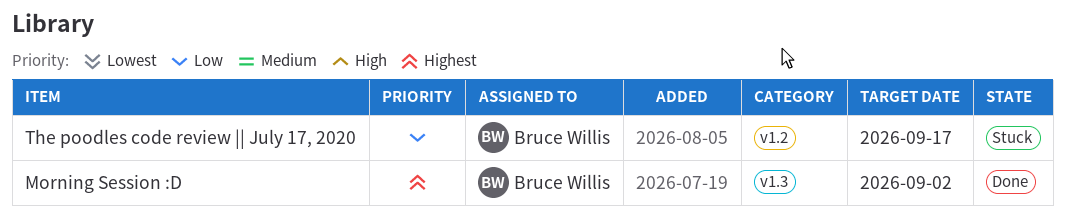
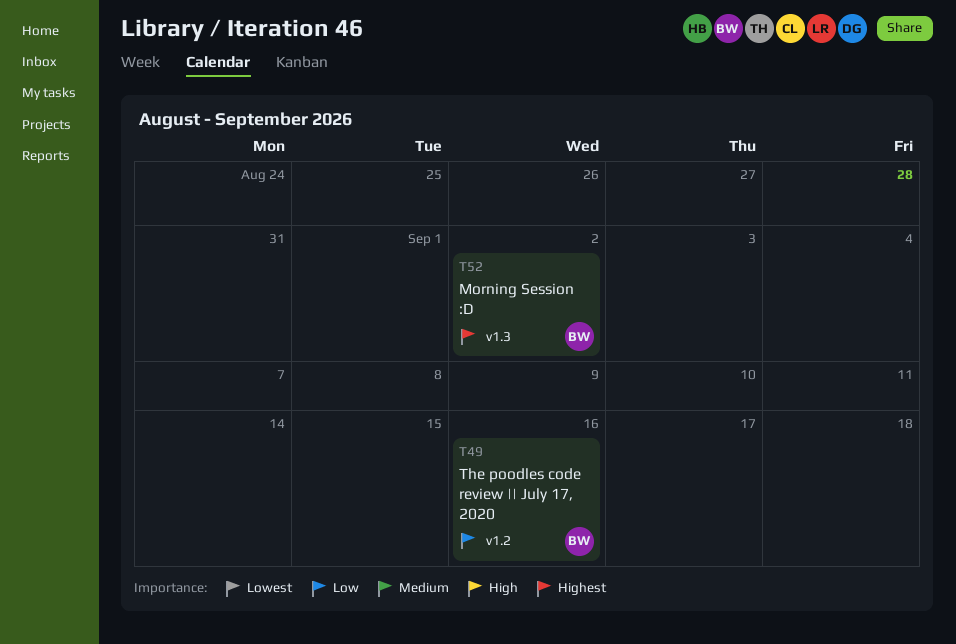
The poodles code review || July 17, 2020, due: Sep 17 -> Sep 16

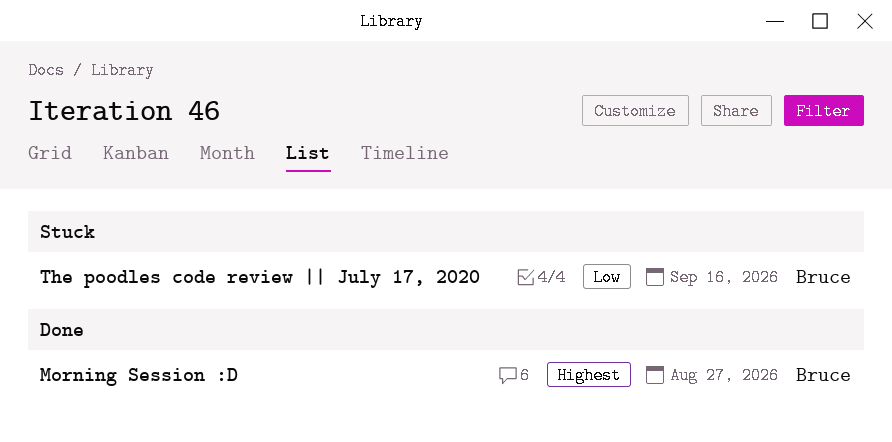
Morning Session :D, due: Sep 2 -> Aug 27

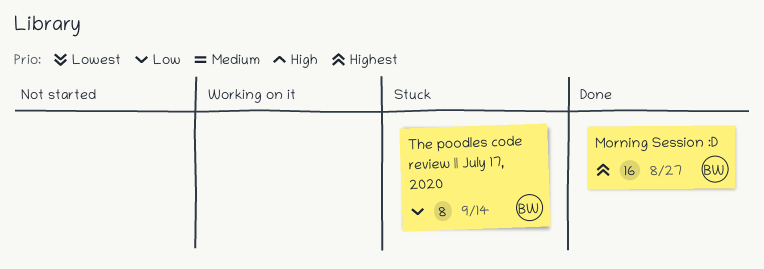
The poodles code review || July 17, 2020, due: Sep 16 -> Sep 14

